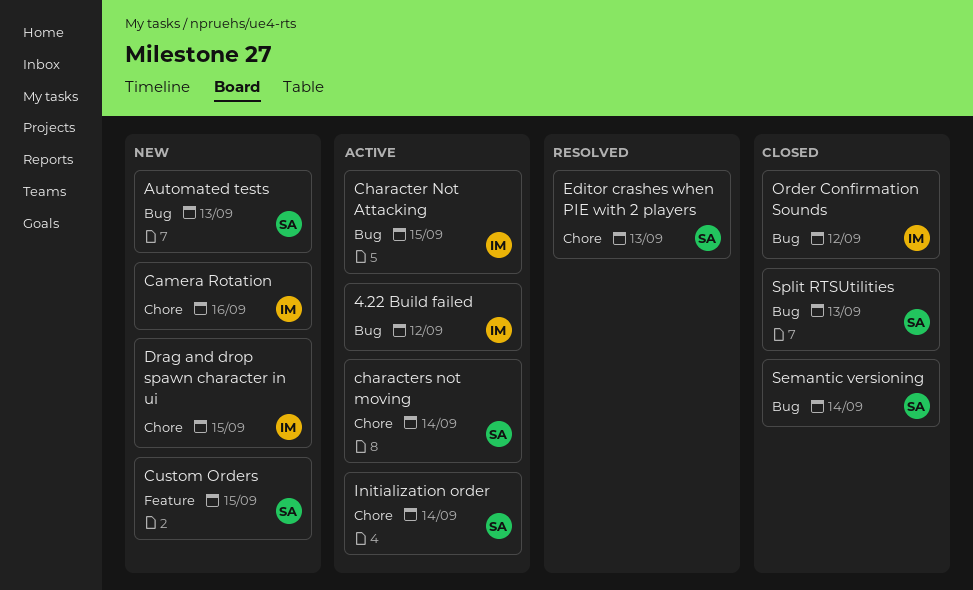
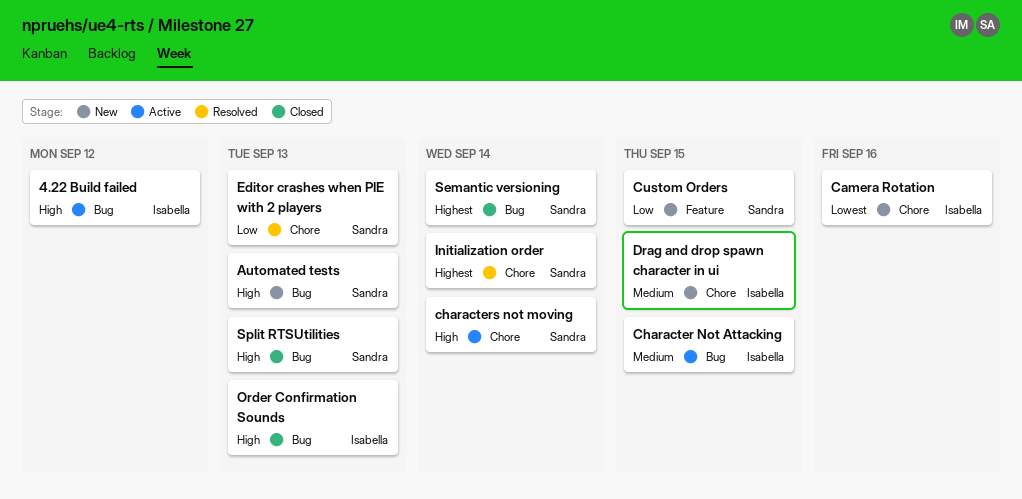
Initialization order, status: Active -> Resolved
Order Confirmation Sounds, due: Sep 12 -> Sep 13

